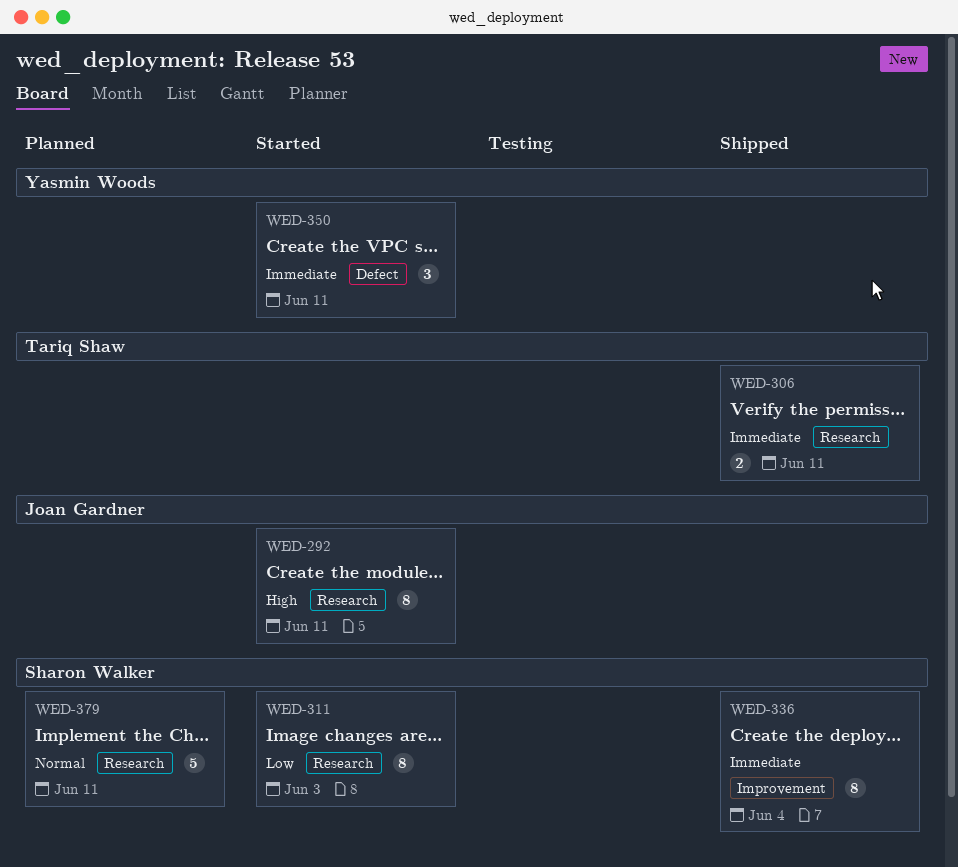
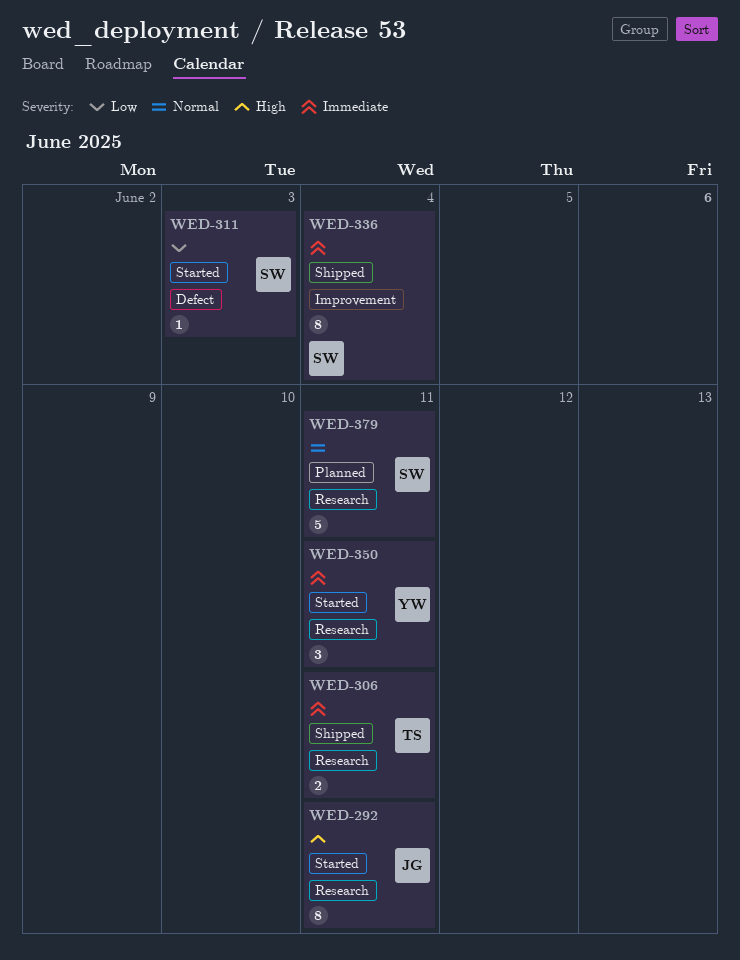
WED-311, label: Research -> Defect
WED-311, estimate: 8 -> 1
WED-350, label: Defect -> Research

